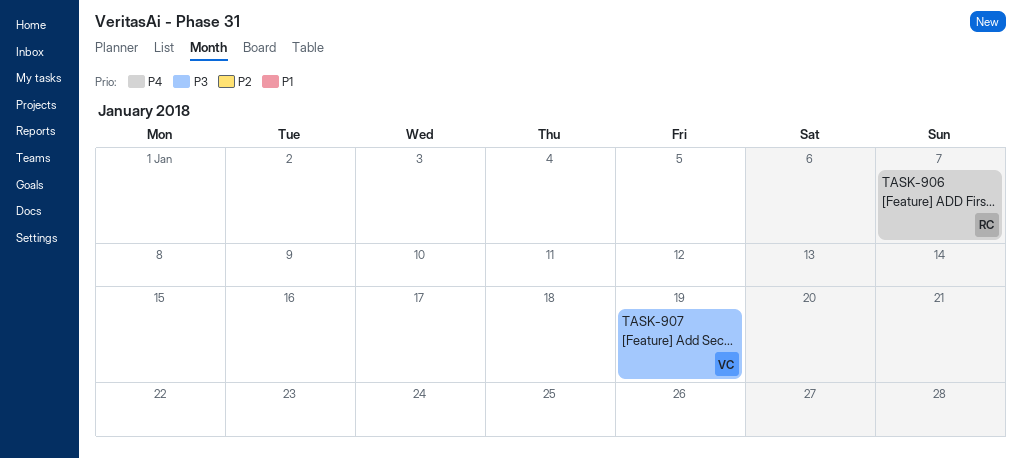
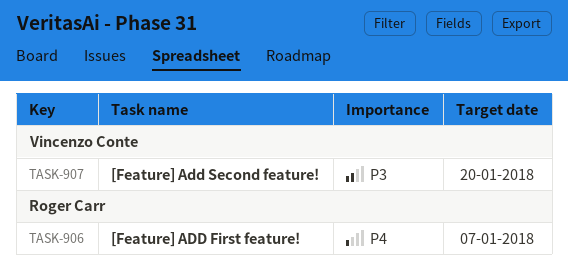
TASK-907, due: Jan 19 -> Jan 20

